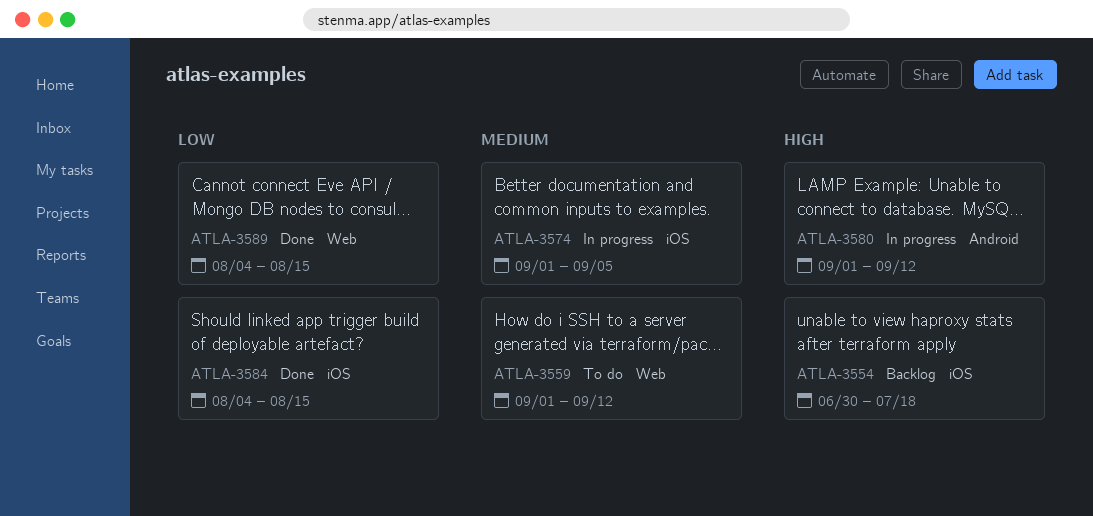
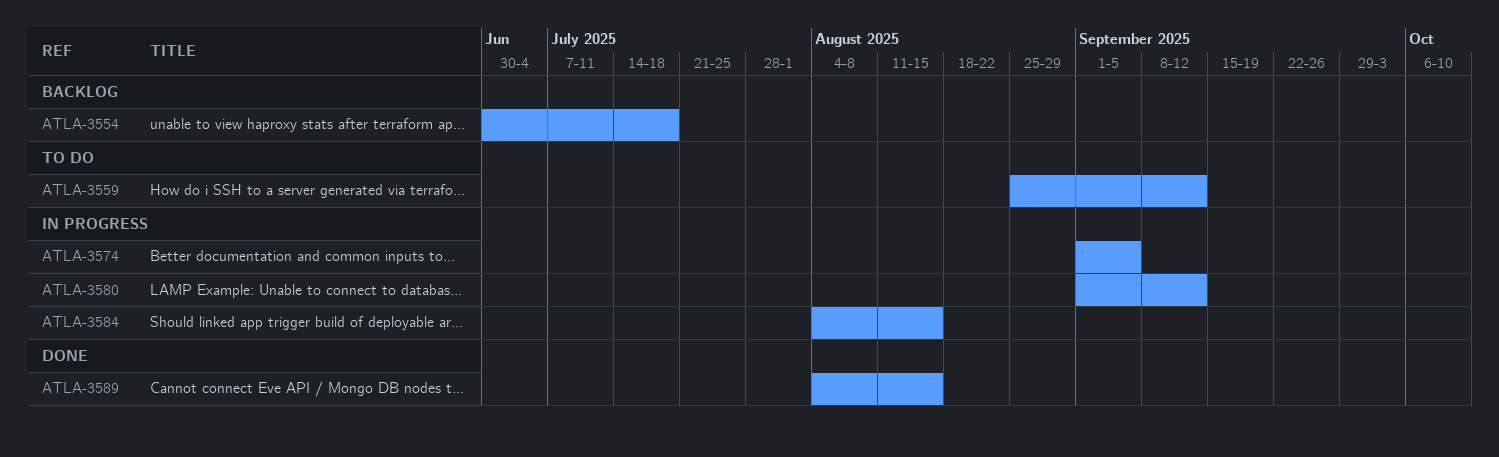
ATLA-3559, start: Sep 1 -> Aug 25
ATLA-3584, status: Done -> In progress

